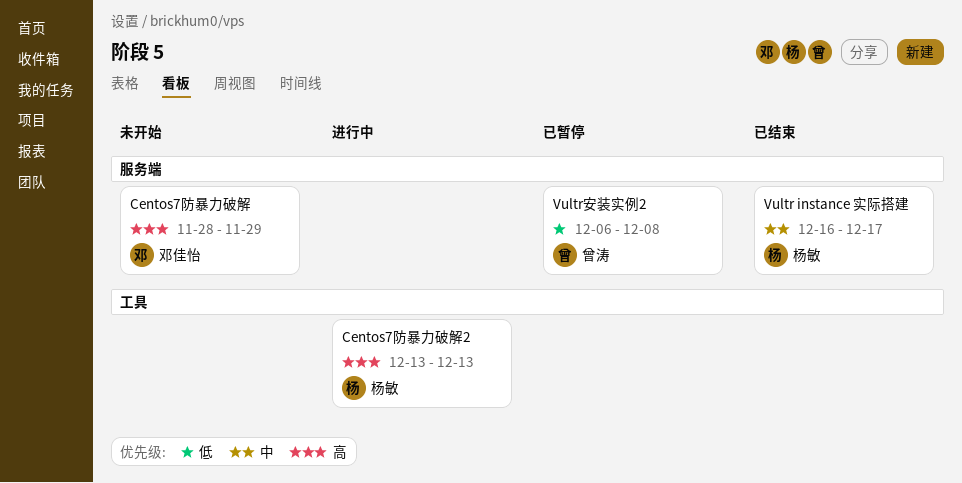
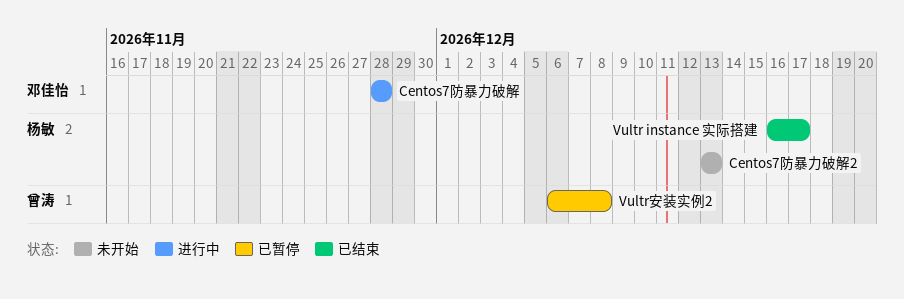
Centos7防暴力破解, status: 未开始 -> 进行中
Centos7防暴力破解, due: Nov 29 -> Nov 28
Centos7防暴力破解2, status: 进行中 -> 未开始

